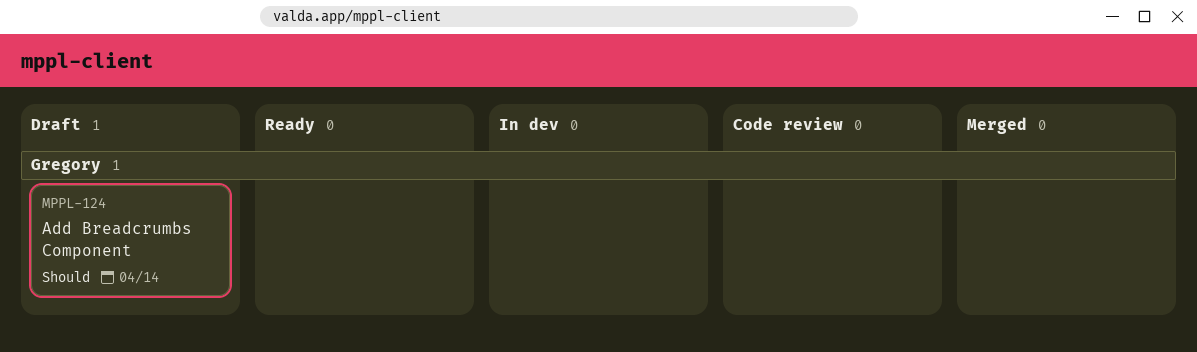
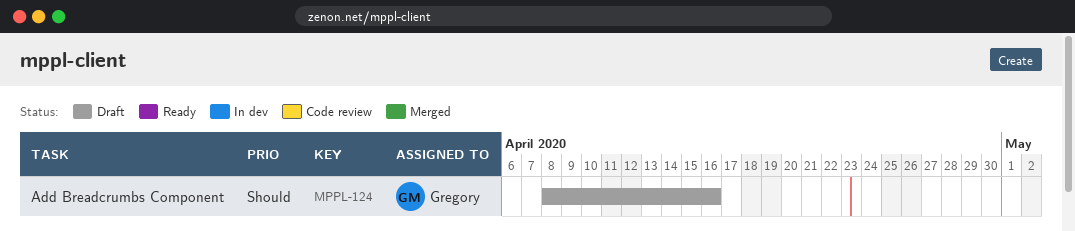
MPPL-124, due: Apr 14 -> Apr 16

